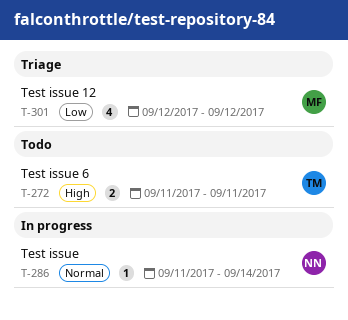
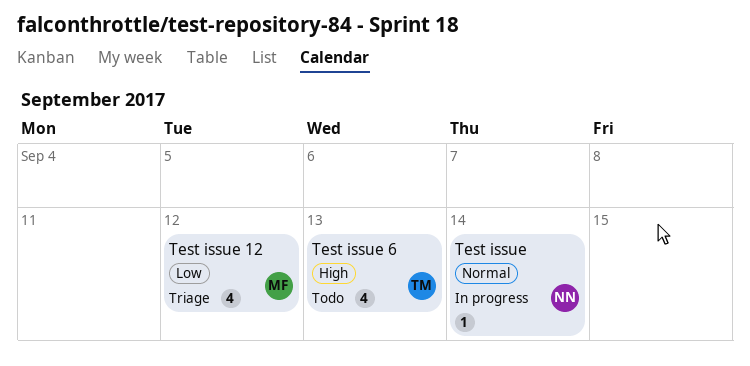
Test issue 6, estimate: 2 -> 4
Test issue 6, due: Sep 11 -> Sep 13

